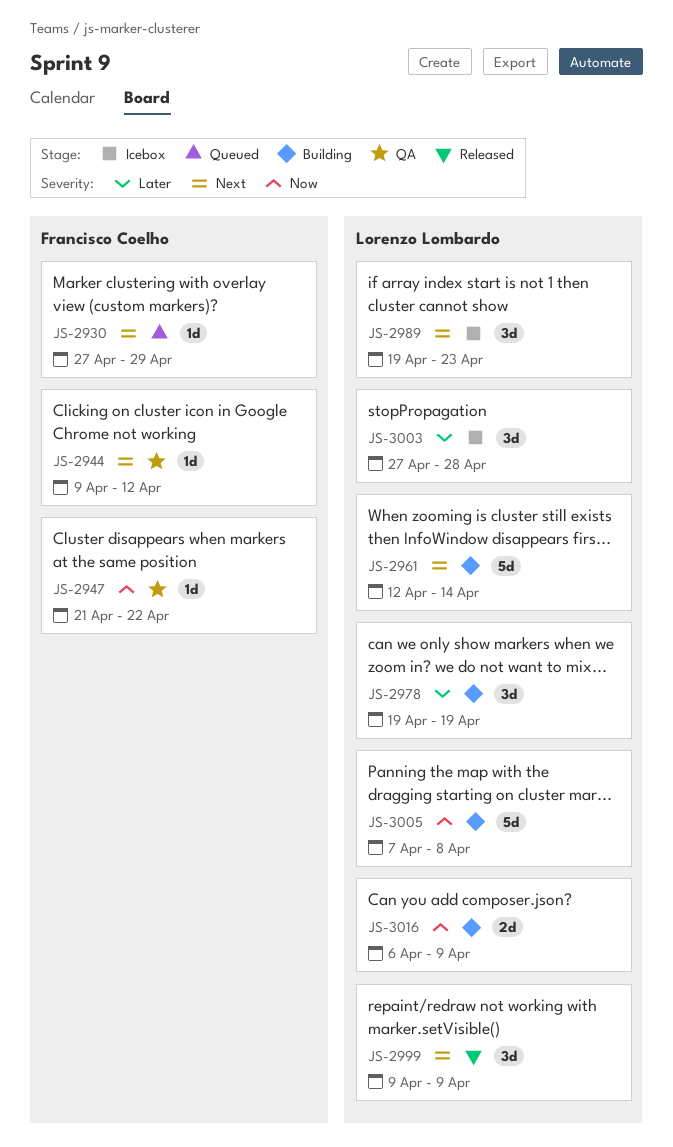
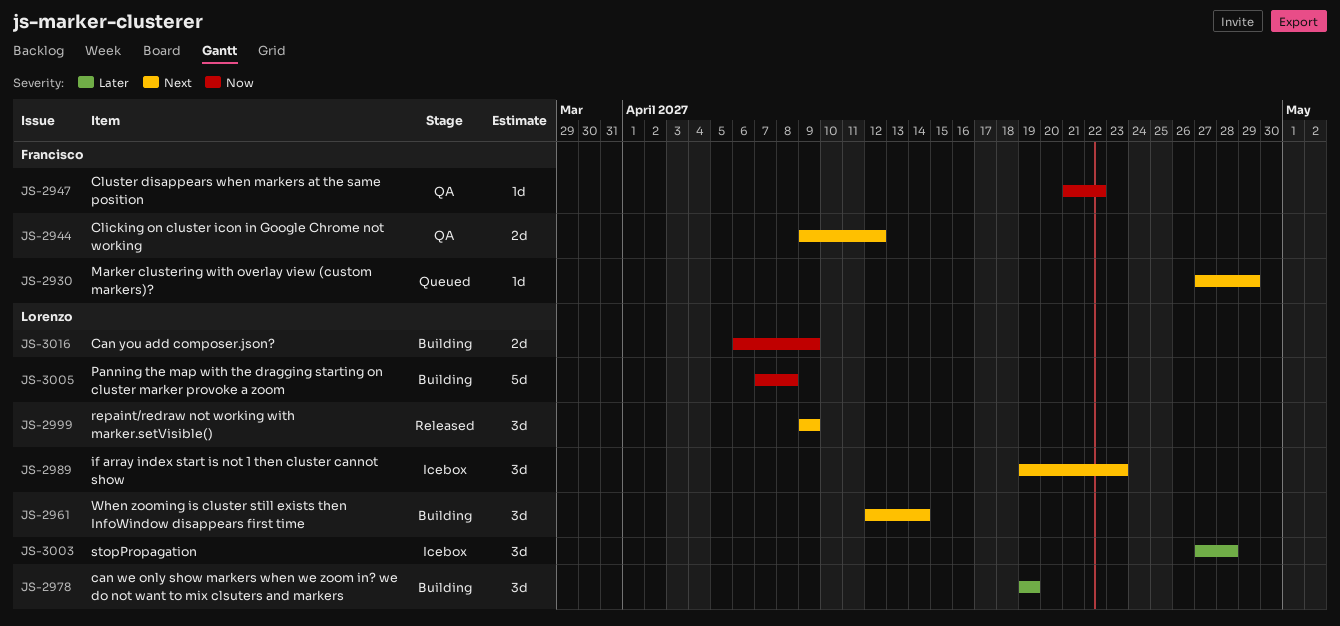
JS-2944, estimate: 1d -> 2d
JS-2961, estimate: 5d -> 3d

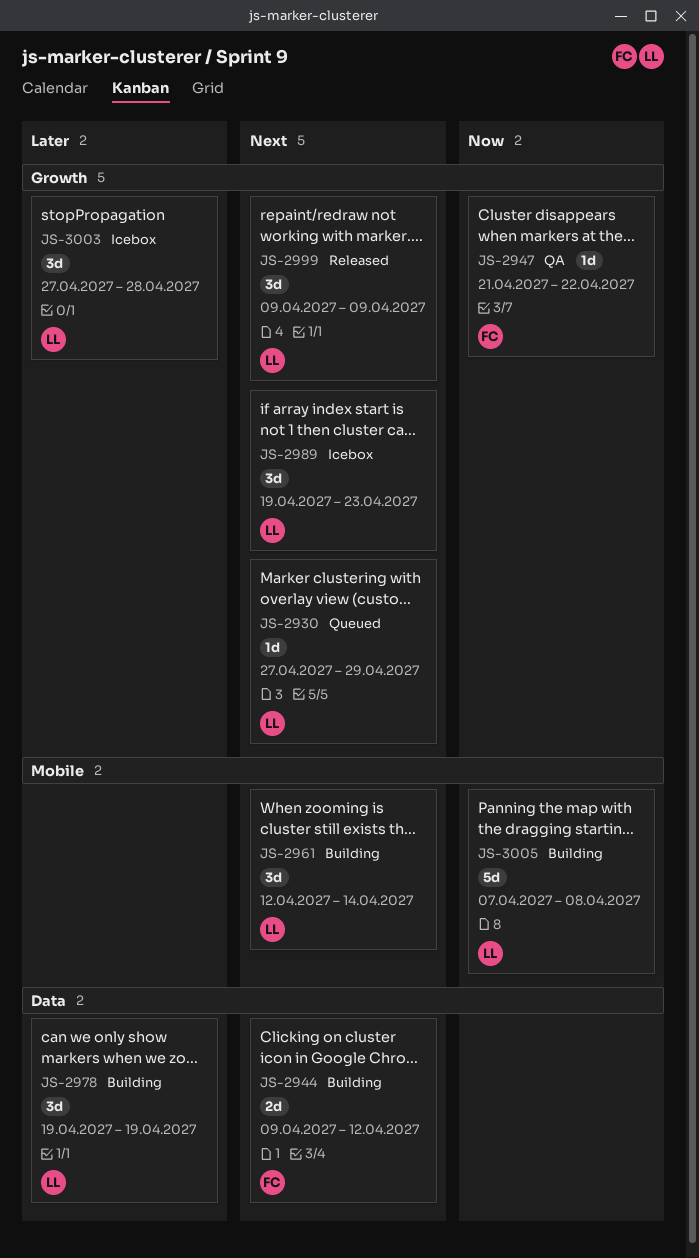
JS-2930, owner: Francisco -> Lorenzo
JS-2944, status: QA -> Building
JS-3016: present -> none

